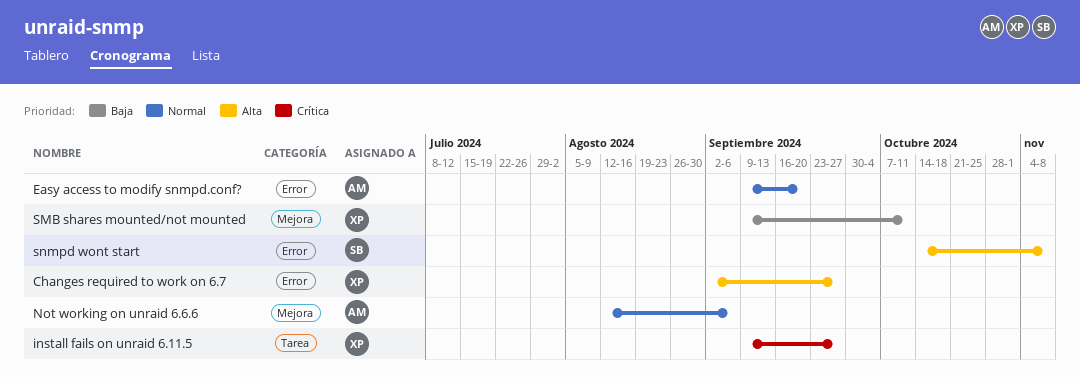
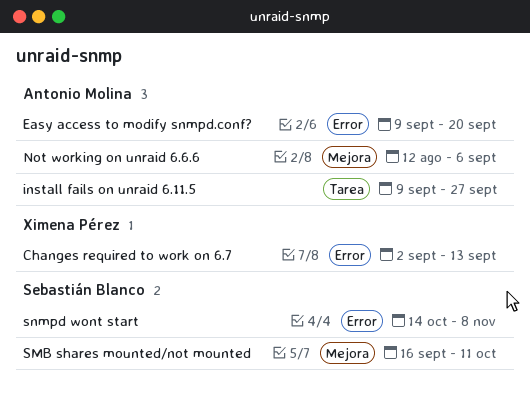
Changes required to work on 6.7, due: Sep 27 -> Sep 13
install fails on unraid 6.11.5, owner: Ximena Pérez -> Antonio Molina
SMB shares mounted/not mounted, owner: Ximena Pérez -> Sebastián Blanco
SMB shares mounted/not mounted, start: Sep 9 -> Sep 16

